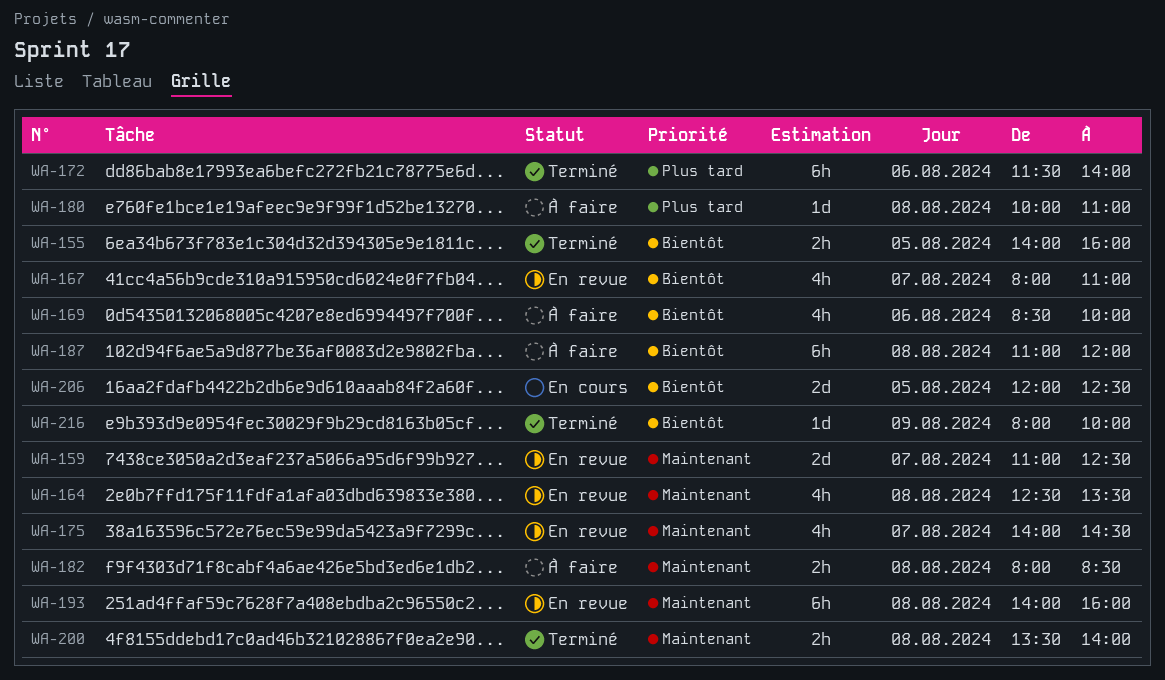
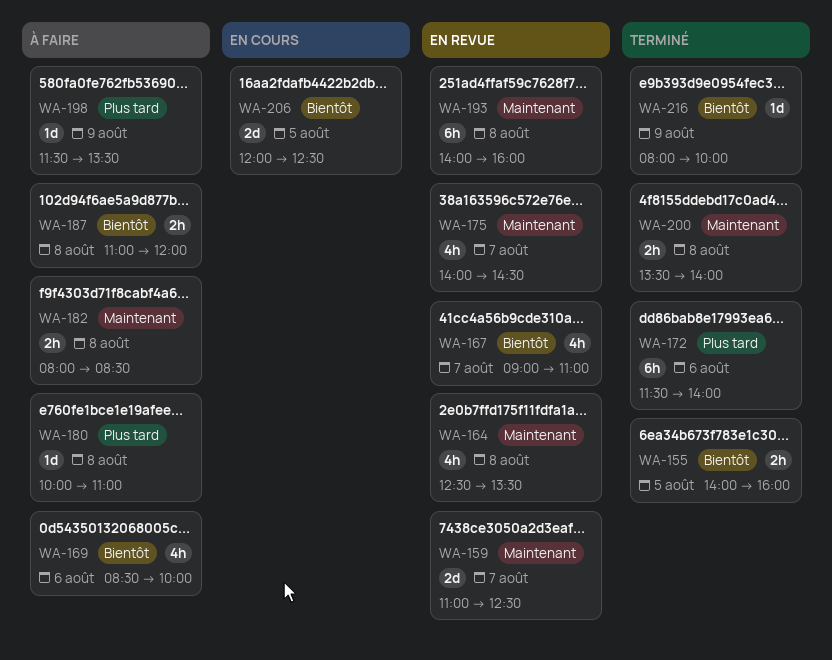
WA-167, begins: 08:00 -> 09:00
WA-187, estimate: 6h -> 2h
WA-198: none -> present

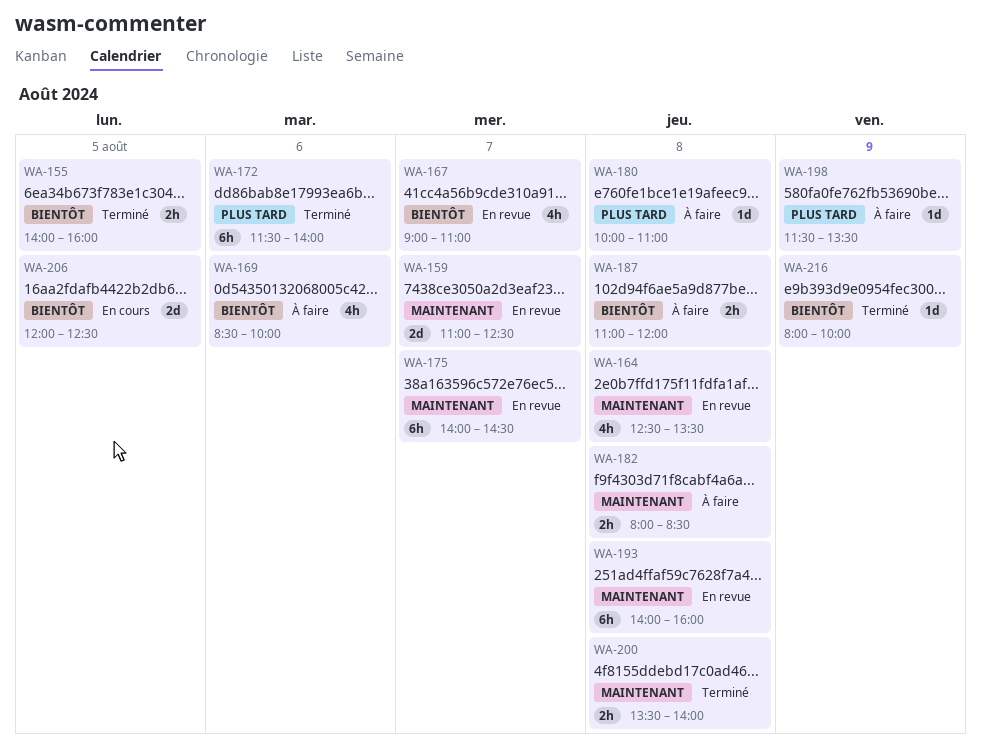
WA-175, estimate: 4h -> 6h

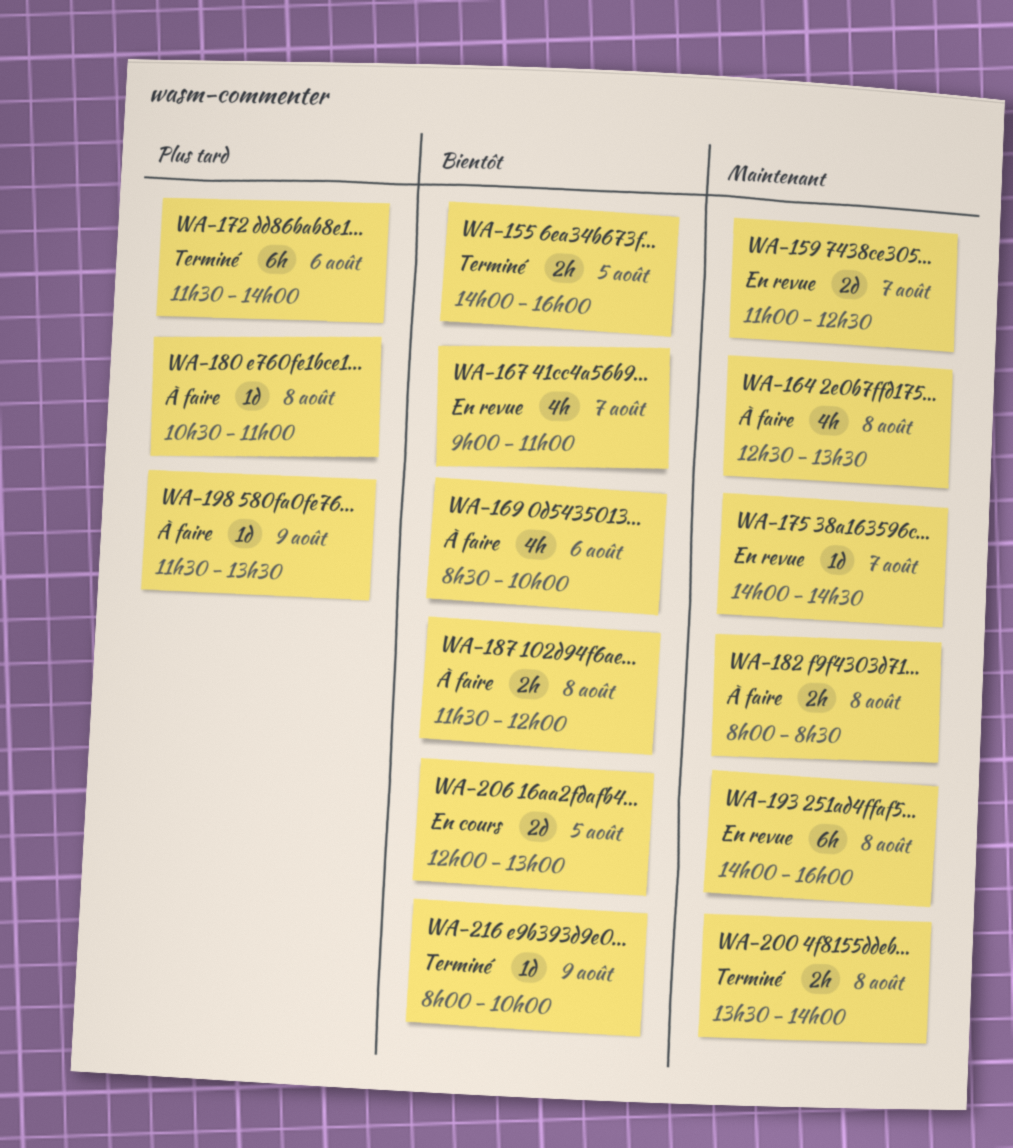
WA-164, status: En revue -> À faire
WA-175, estimate: 6h -> 1d
WA-180, begins: 10:00 -> 10:30
WA-187, begins: 11:00 -> 11:30
WA-206, ends: 12:30 -> 13:00

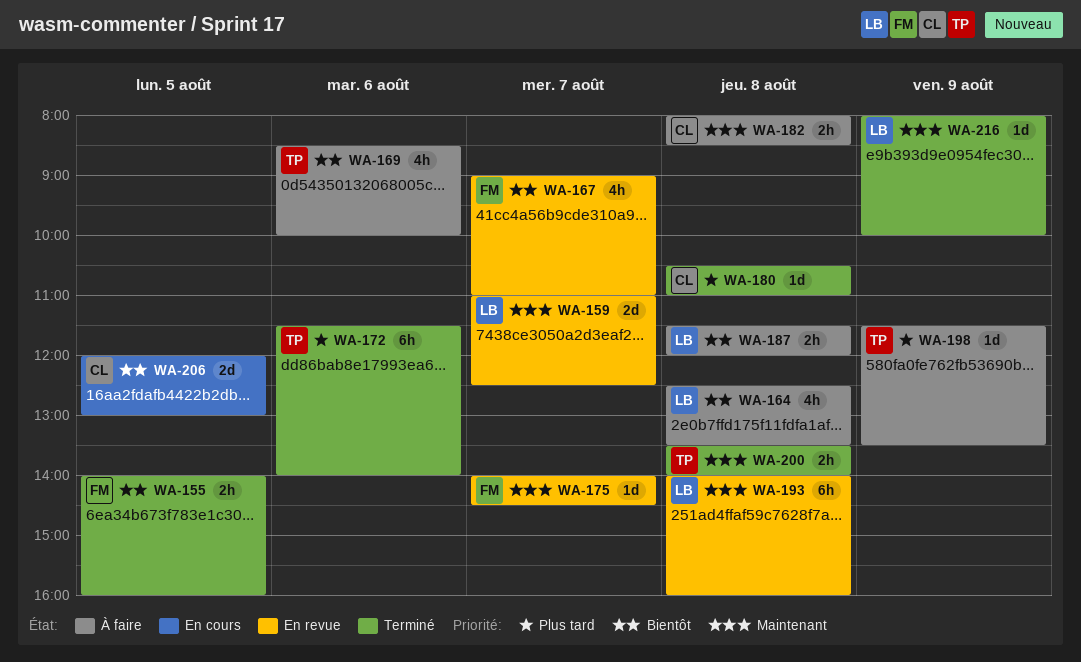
WA-164, priority: Maintenant -> Bientôt
WA-180, status: À faire -> Terminé
WA-216, priority: Bientôt -> Maintenant

